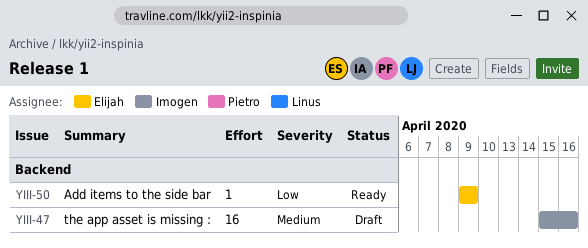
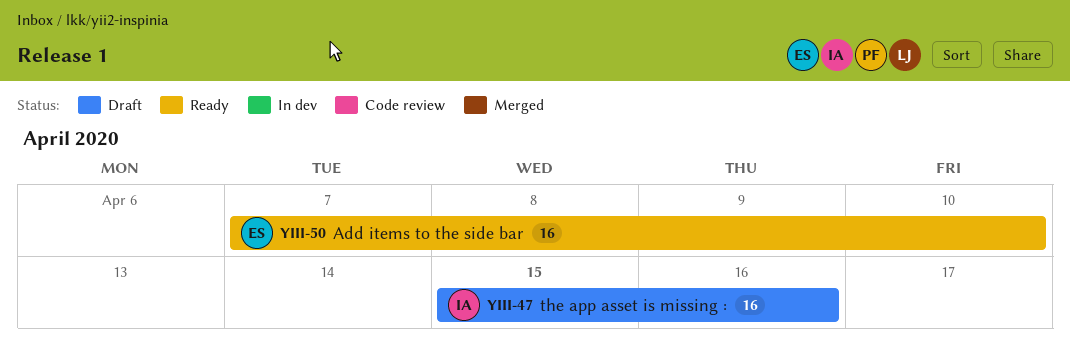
YIII-50, estimate: 1 -> 16
YIII-50, start: Apr 9 -> Apr 7
YIII-50, due: Apr 9 -> Apr 10

